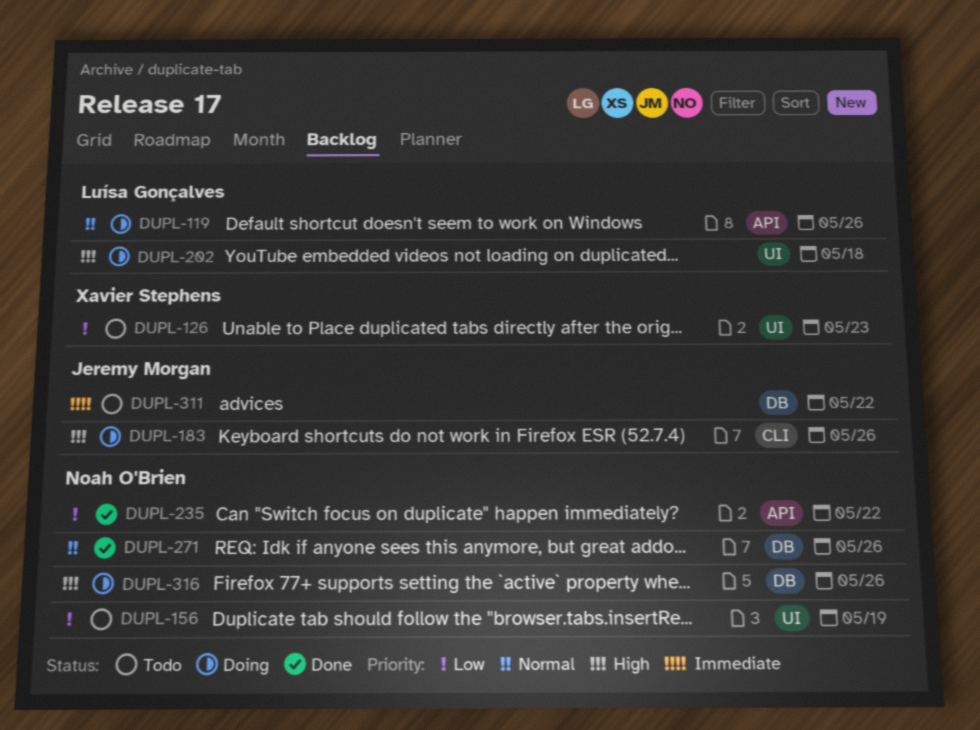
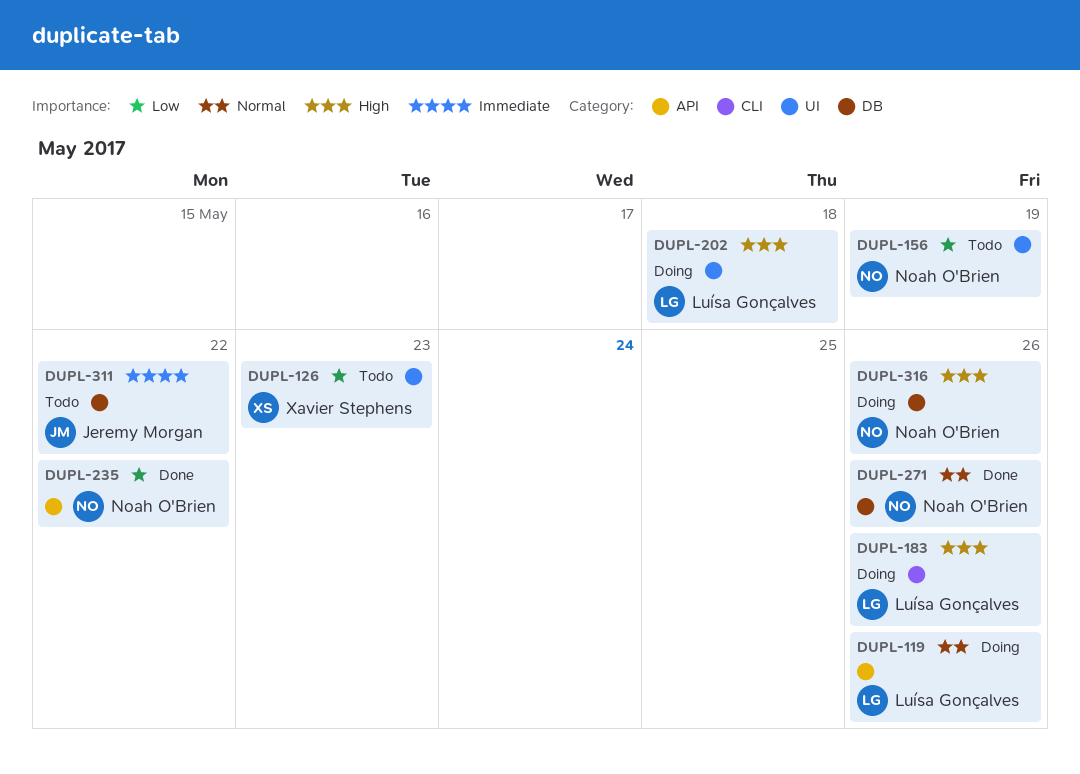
DUPL-183, owner: Jeremy Morgan -> Luísa Gonçalves

